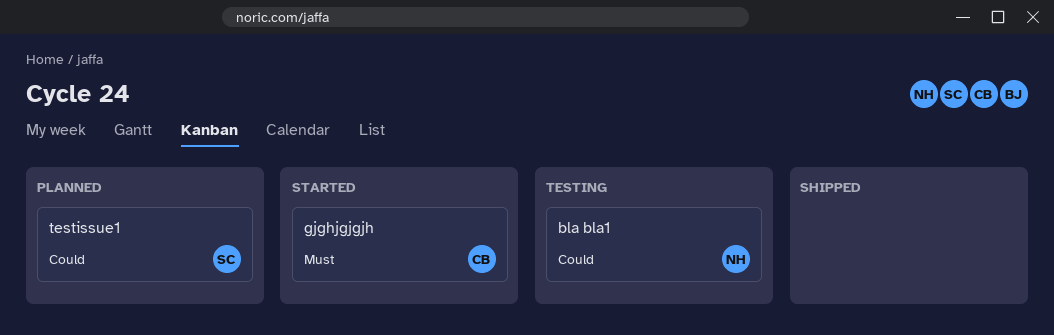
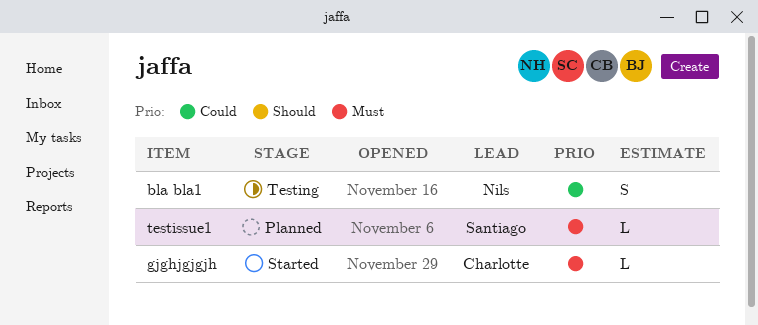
testissue1, priority: Could -> Must

